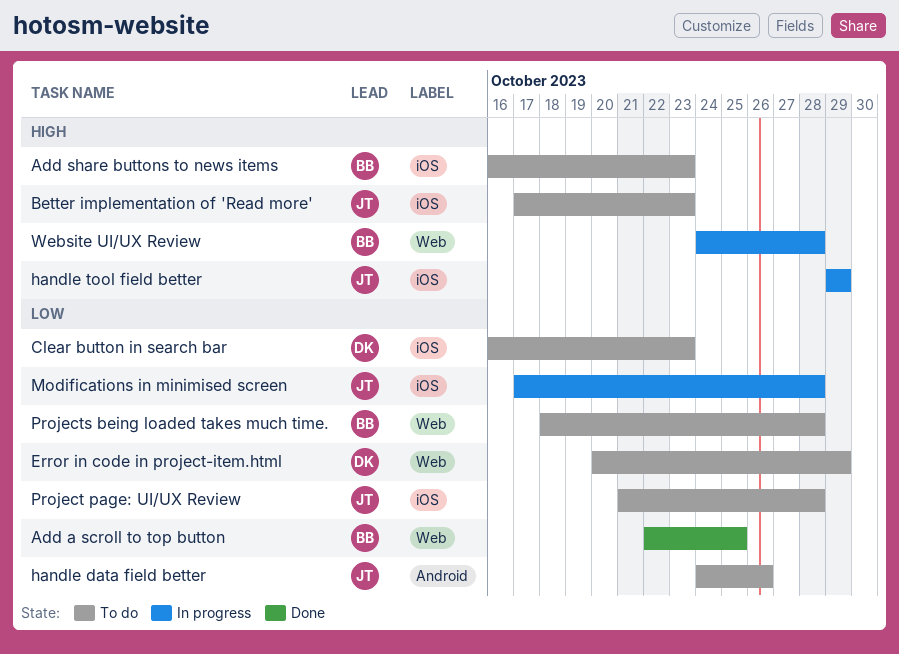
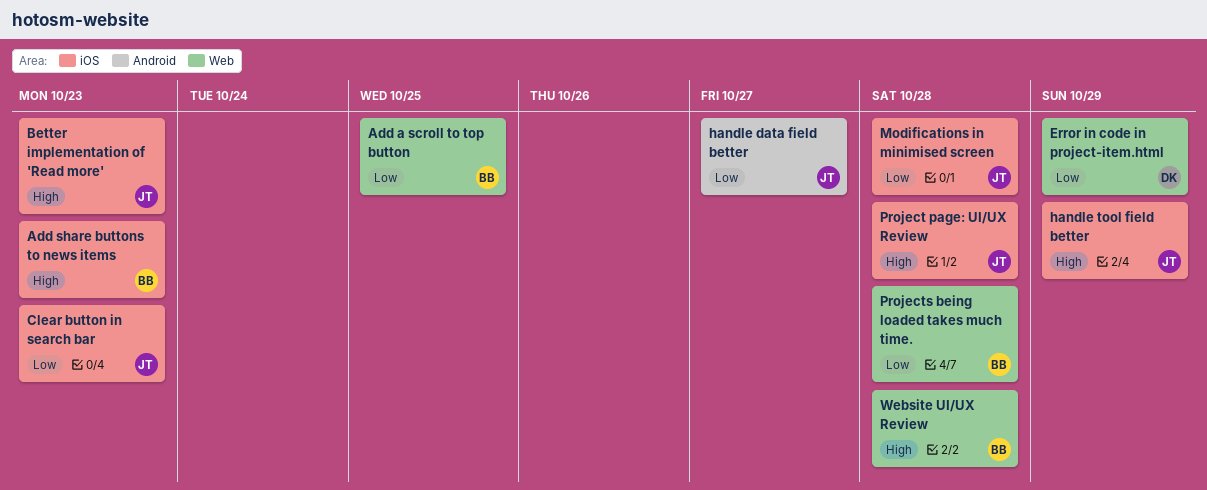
Clear button in search bar, owner: DK -> JT
handle data field better, due: Oct 26 -> Oct 27
Project page: UI/UX Review, priority: Low -> High

